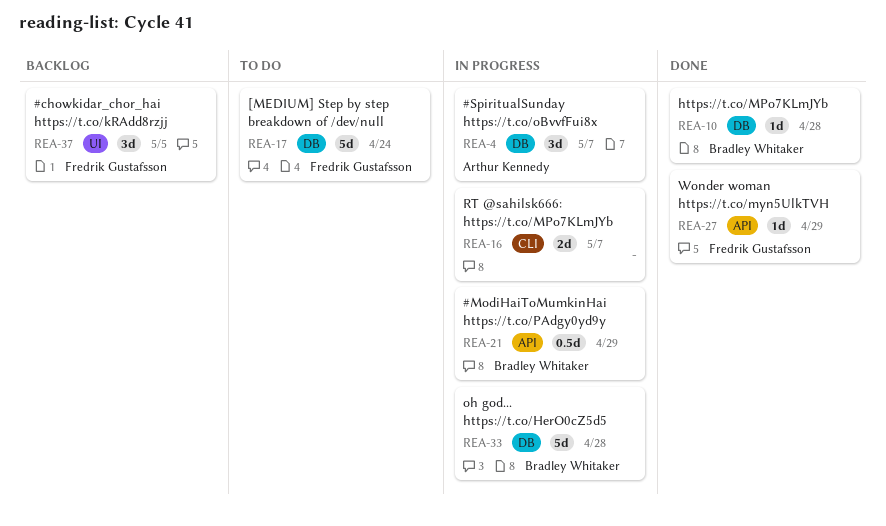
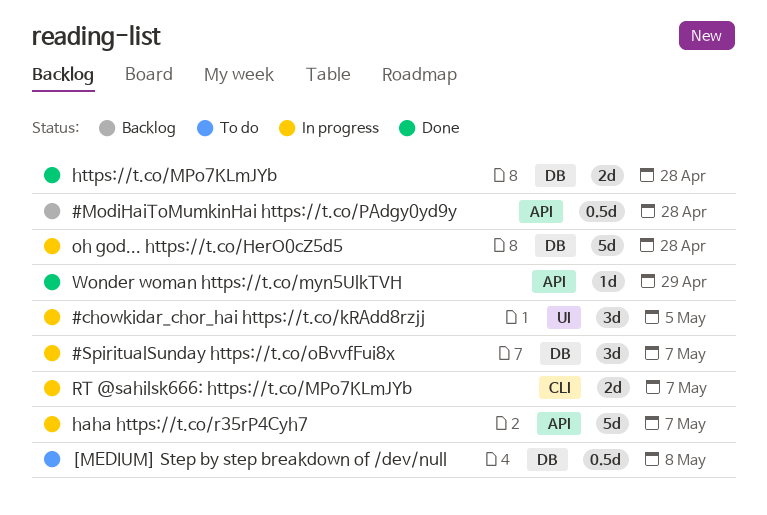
#chowkidar_chor_hai https://t.co/kRAdd8rzjj, status: Backlog -> In progress
#ModiHaiToMumkinHai https://t.co/PAdgy0yd9y, status: In progress -> Backlog
#ModiHaiToMumkinHai https://t.co/PAdgy0yd9y, due: Apr 29 -> Apr 28
[MEDIUM] Step by step breakdown of /dev/null, estimate: 5d -> 0.5d
[MEDIUM] Step by step breakdown of /dev/null, due: Apr 24 -> May 8
haha https://t.co/r35rP4Cyh7: none -> present
https://t.co/MPo7KLmJYb, estimate: 1d -> 2d

